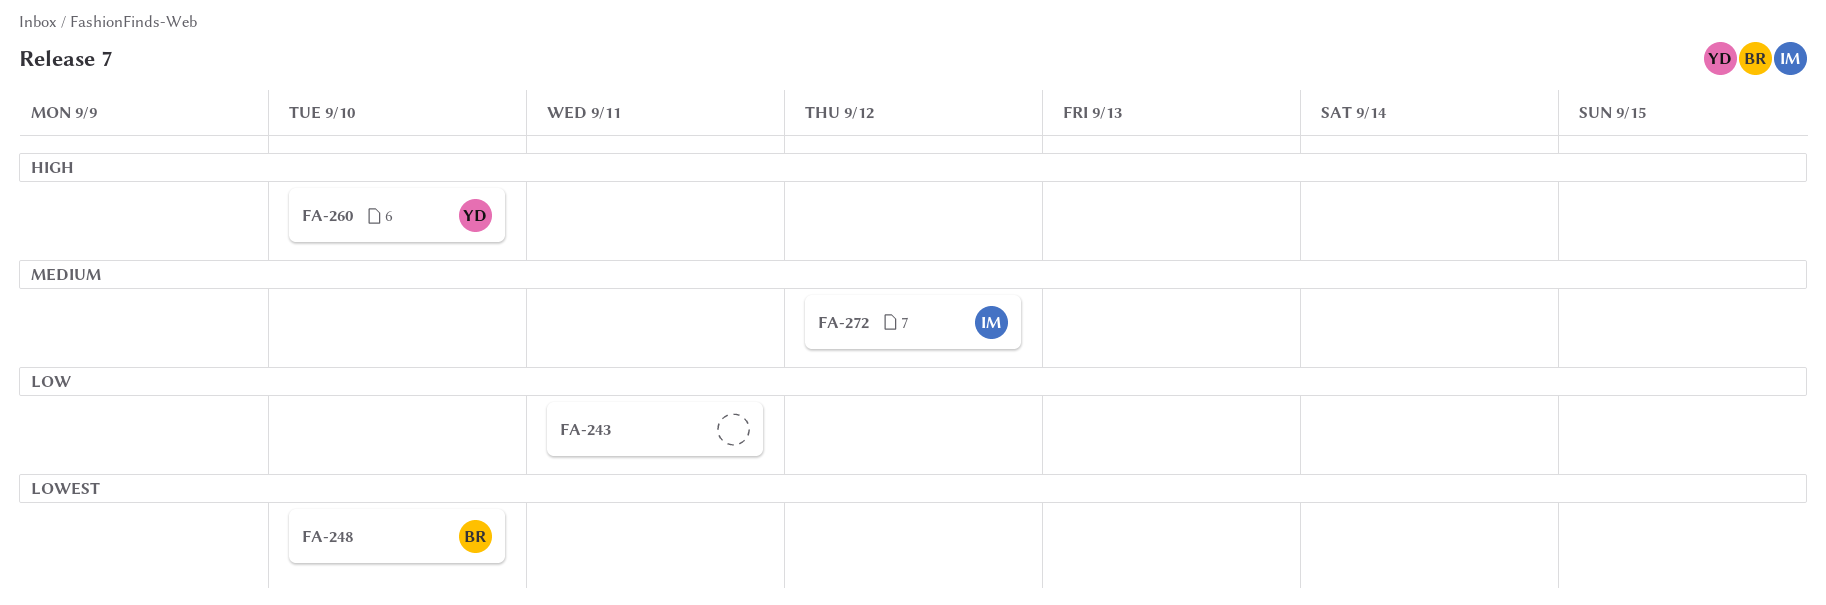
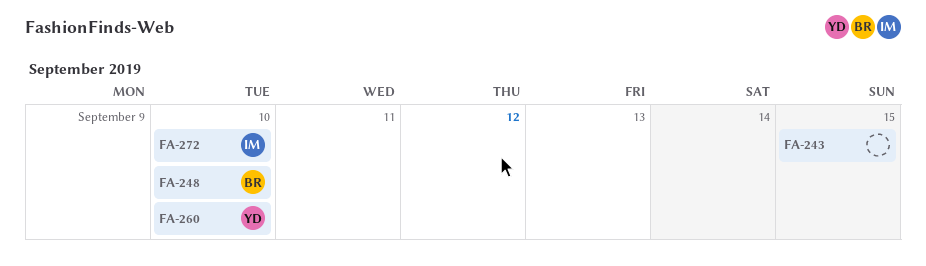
FA-243, due: Sep 11 -> Sep 15
FA-272, due: Sep 12 -> Sep 10

